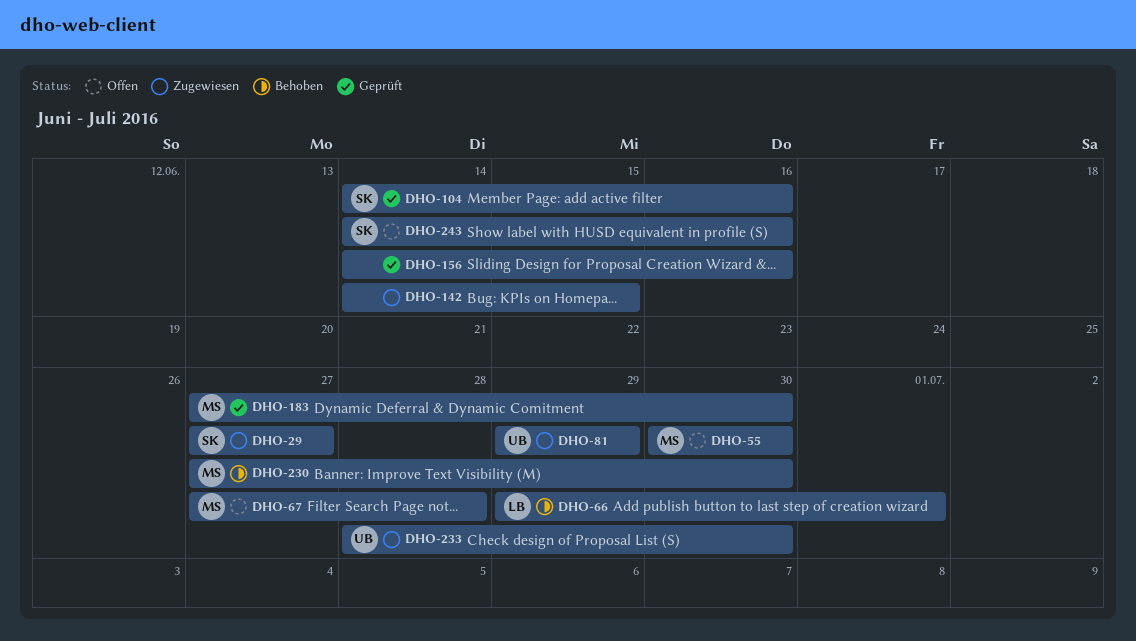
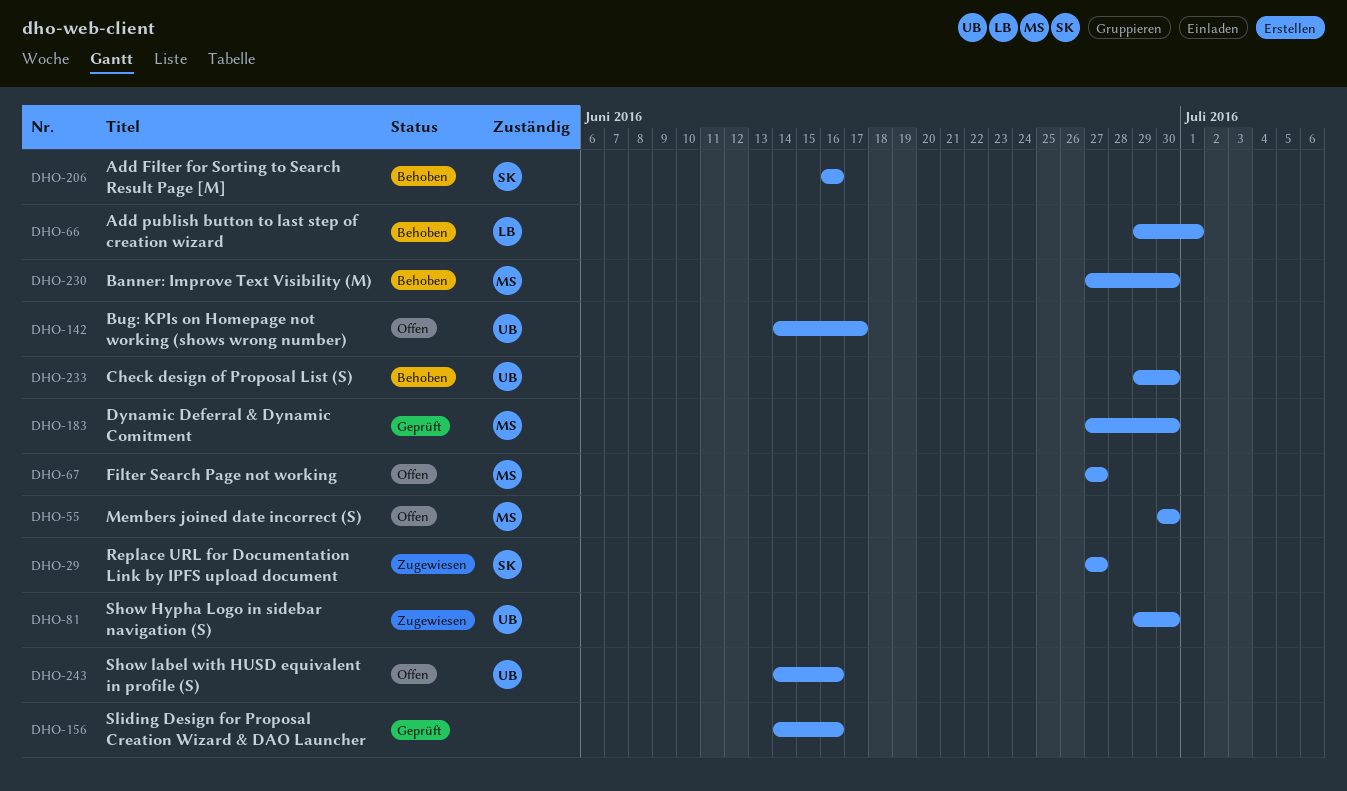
DHO-67, due: Jun 28 -> Jun 27
DHO-81, due: Jun 29 -> Jun 30
DHO-104: present -> none
DHO-142, status: Zugewiesen -> Offen
DHO-142, owner: none -> UB
DHO-142, due: Jun 15 -> Jun 17
DHO-206: none -> present
DHO-233, status: Zugewiesen -> Behoben
DHO-233, start: Jun 28 -> Jun 29
DHO-243, owner: SK -> UB

